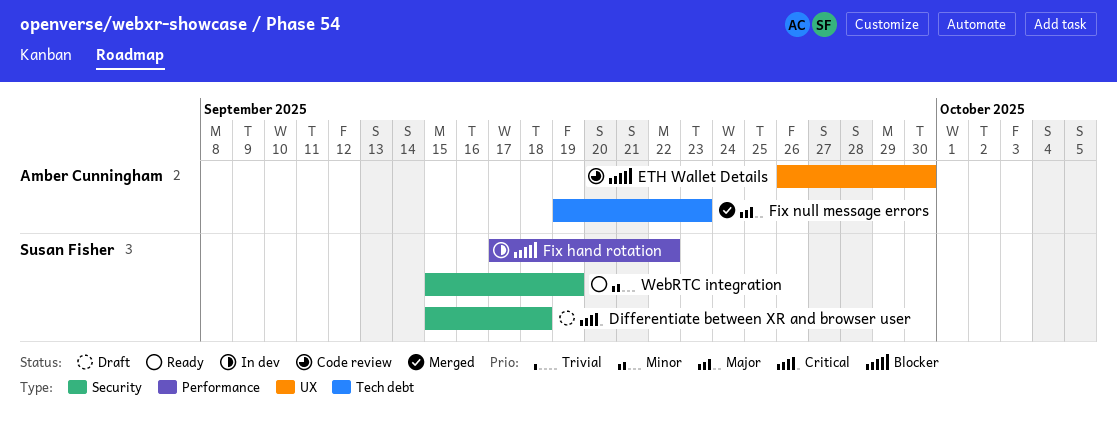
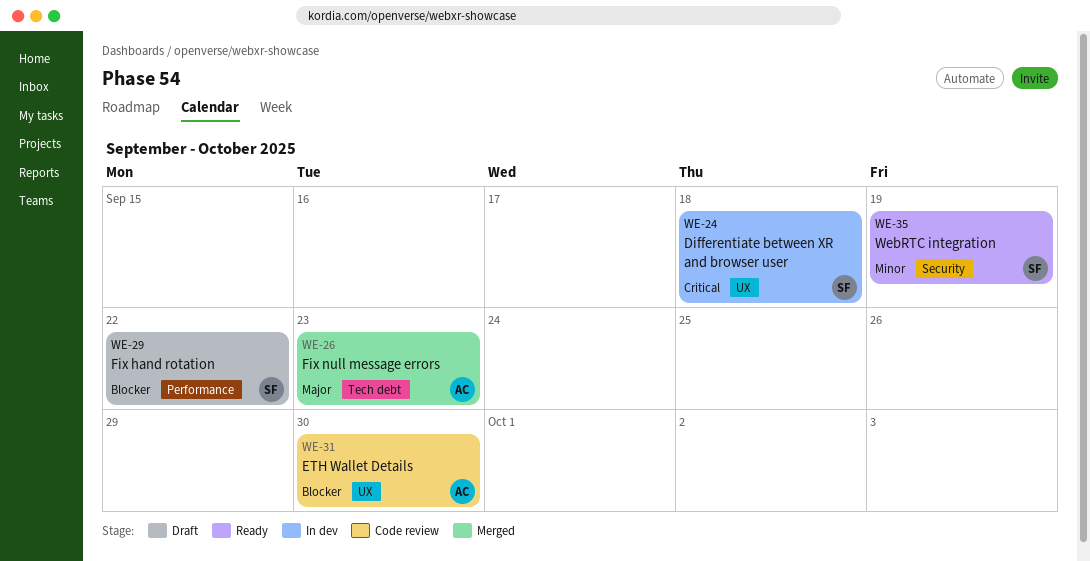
Differentiate between XR and browser user, status: Draft -> In dev
Differentiate between XR and browser user, label: Security -> UX
Fix hand rotation, status: In dev -> Draft

